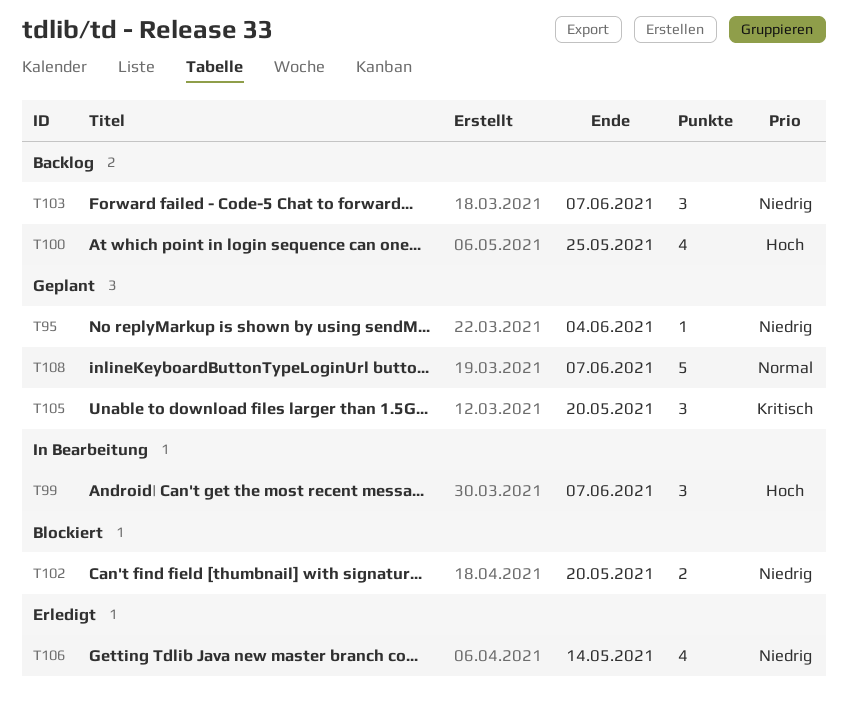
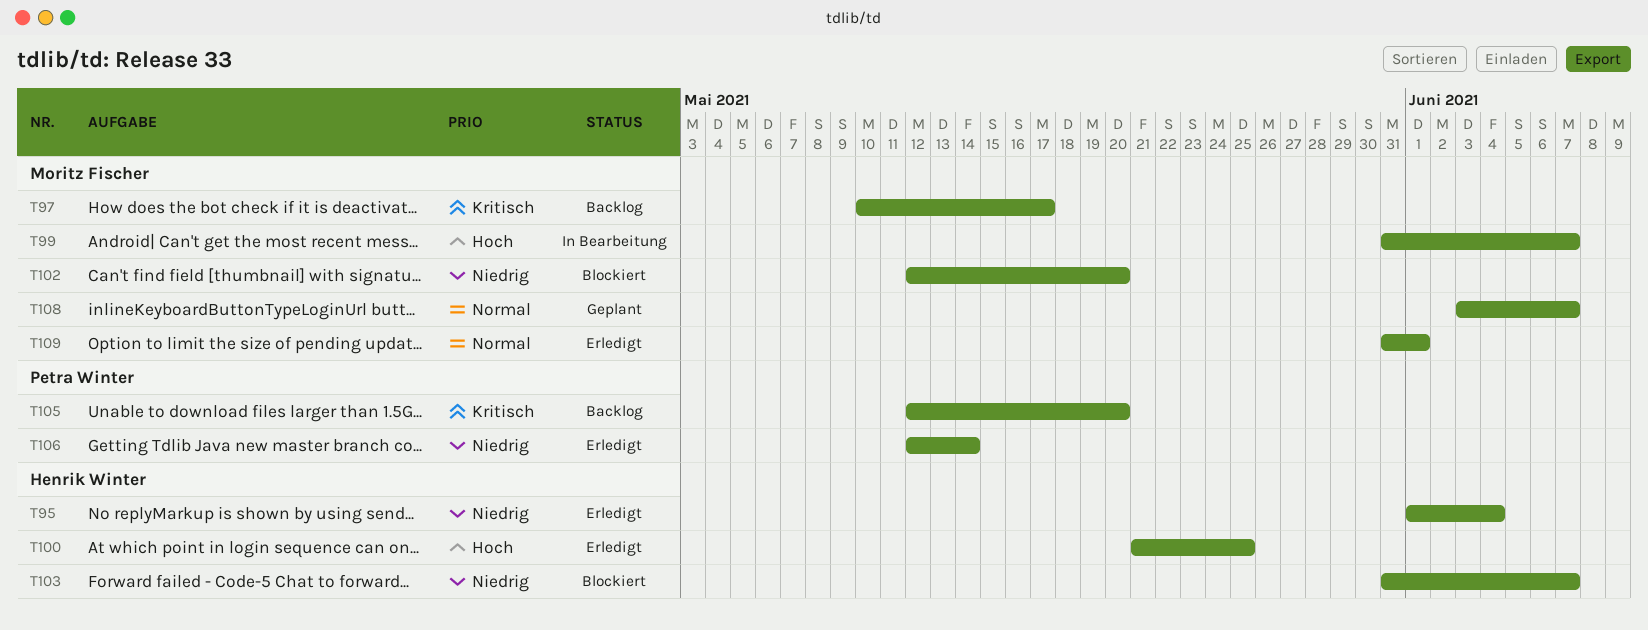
T95, status: Geplant -> Erledigt
T97: none -> present
T100, status: Backlog -> Erledigt
T103, status: Backlog -> Blockiert
T105, status: Geplant -> Backlog
T109: none -> present

